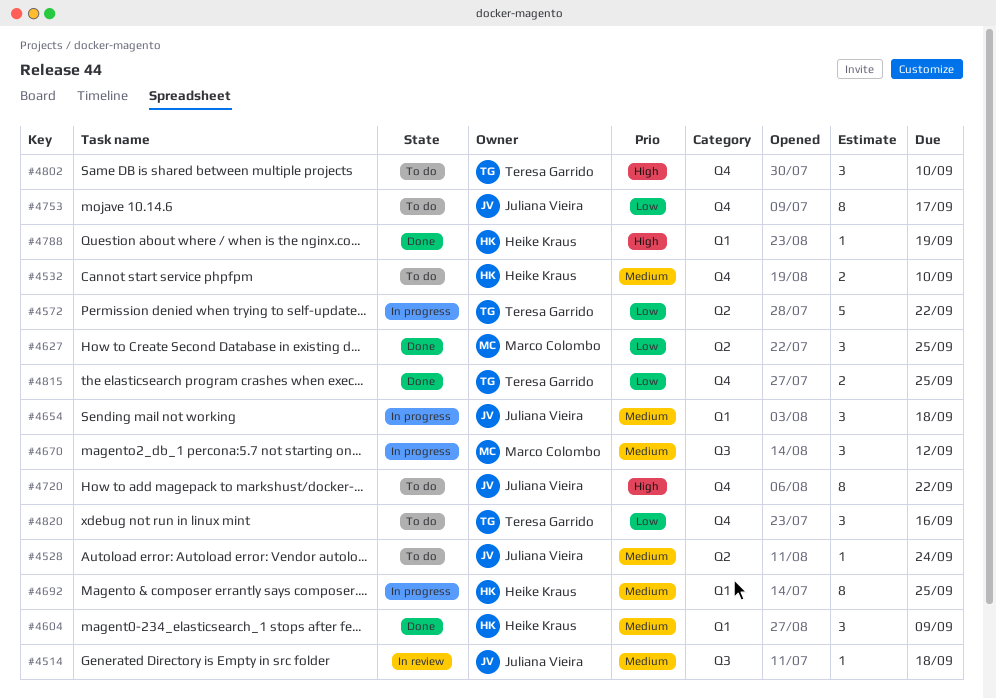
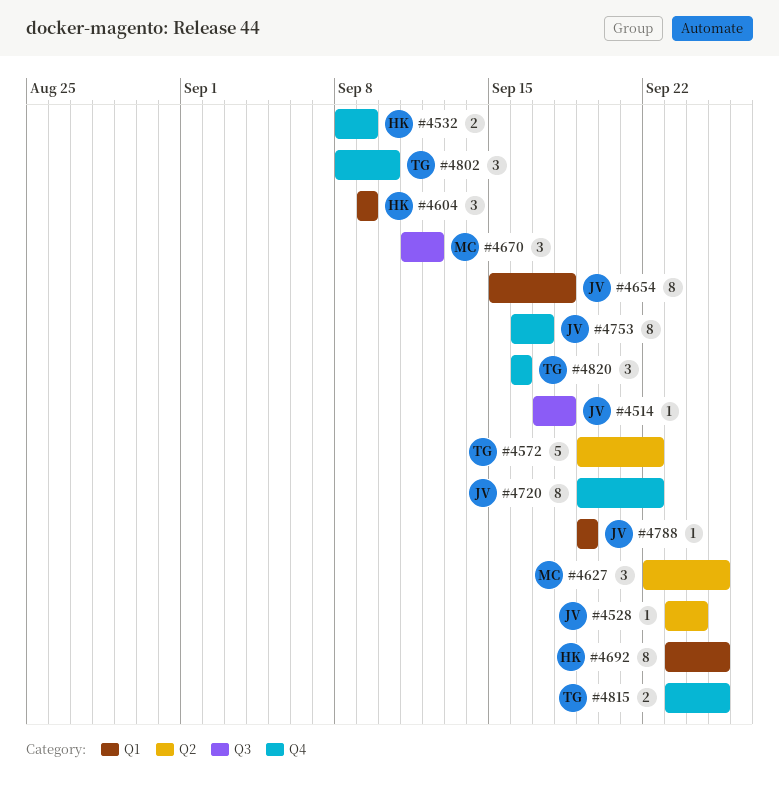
#4532, due: Sep 10 -> Sep 9
#4654, estimate: 3 -> 8
#4788, owner: Heike Kraus -> Juliana Vieira

